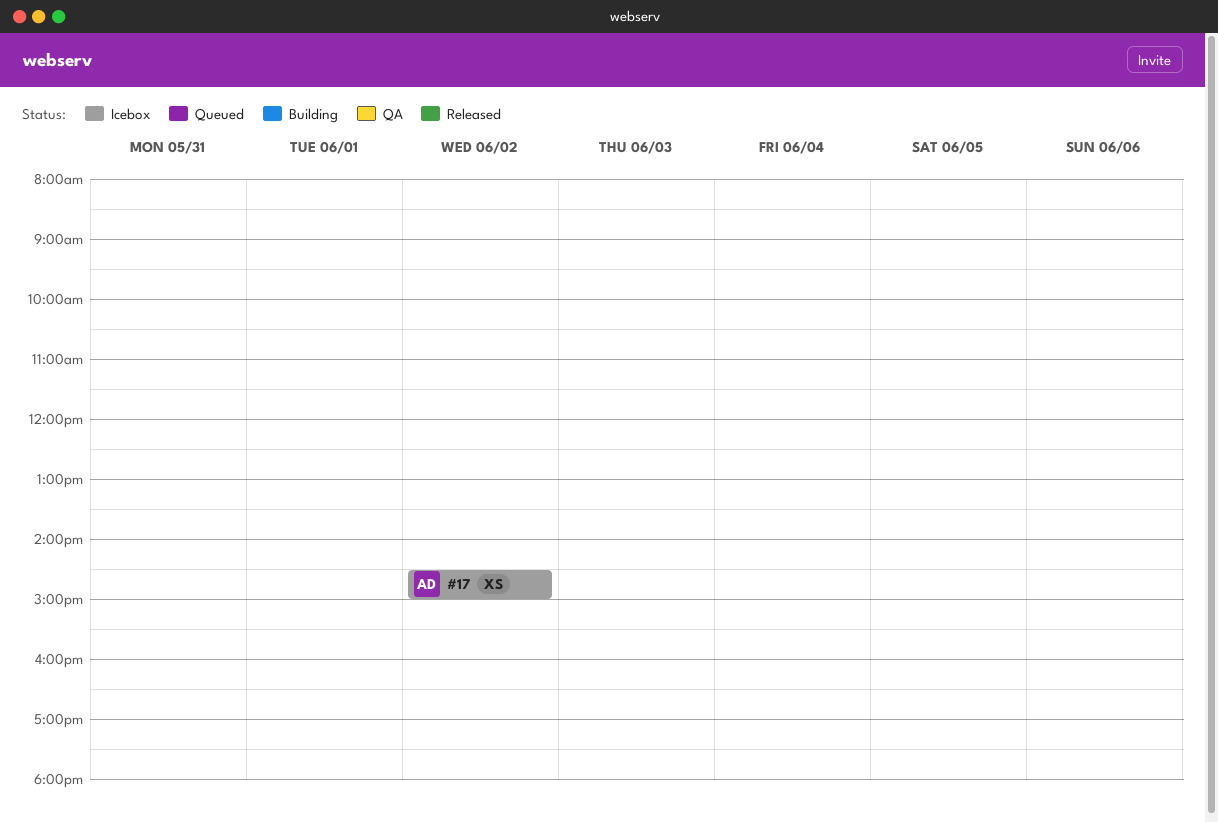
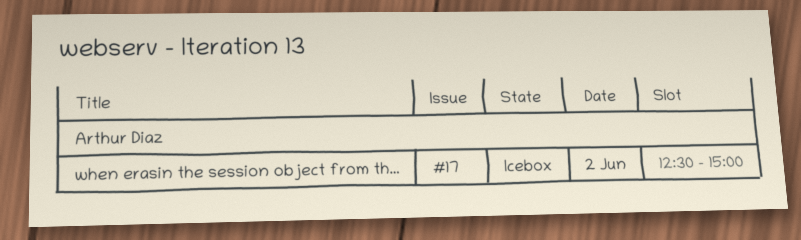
#17, begins: 14:30 -> 12:30

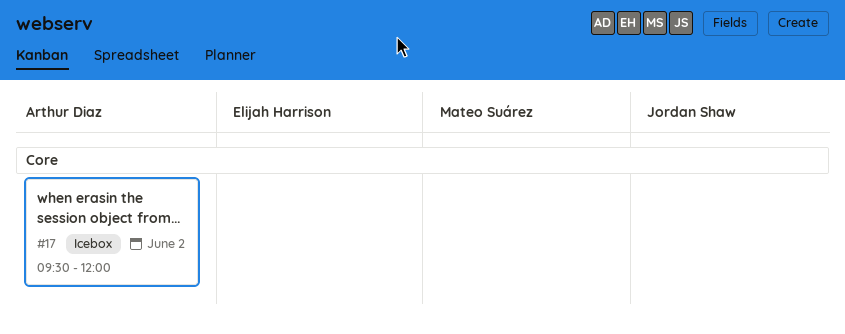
#17, begins: 12:30 -> 09:30
#17, ends: 15:00 -> 12:00

